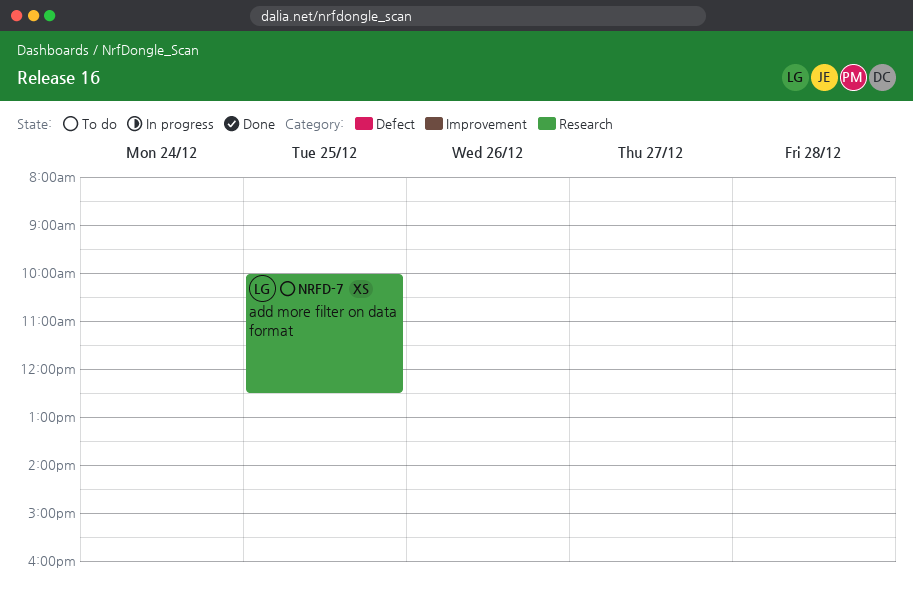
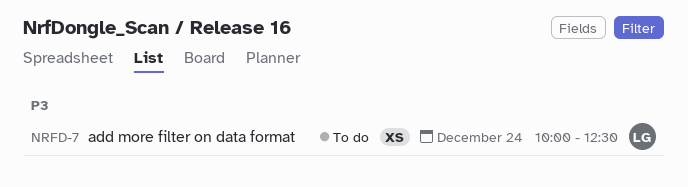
NRFD-7, day: Dec 25 -> Dec 24

